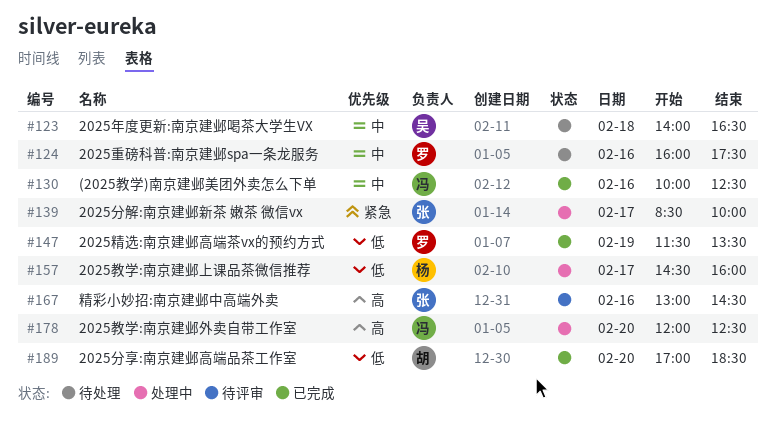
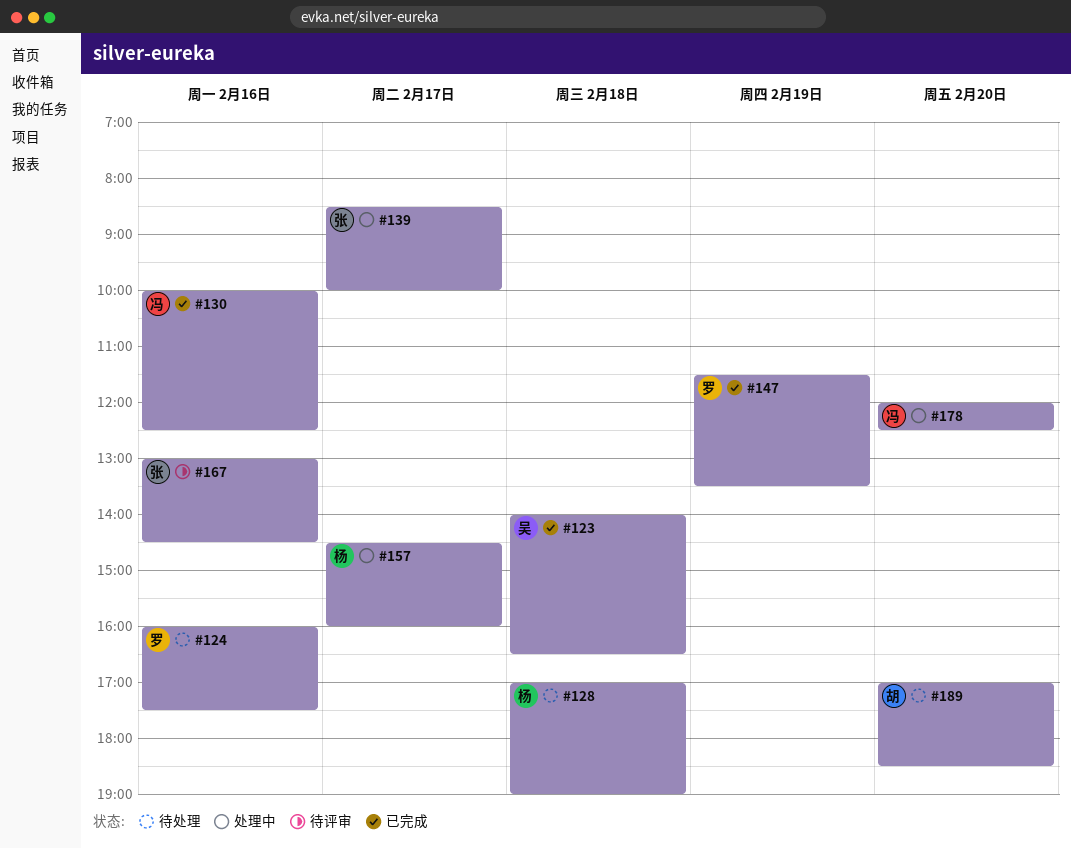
#123, status: 待处理 -> 已完成
#128: none -> present
#189, status: 已完成 -> 待处理

